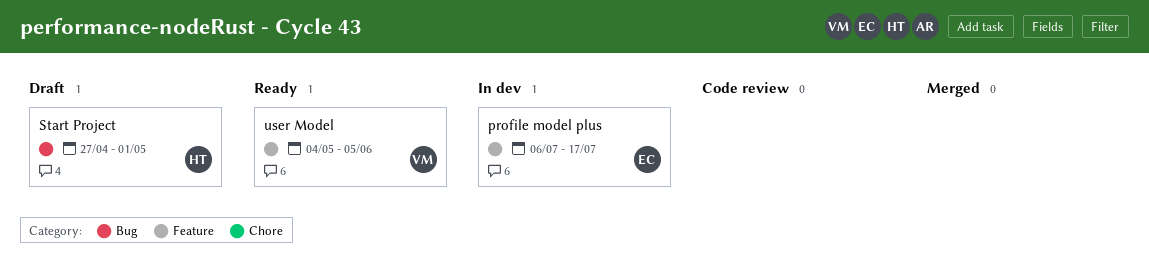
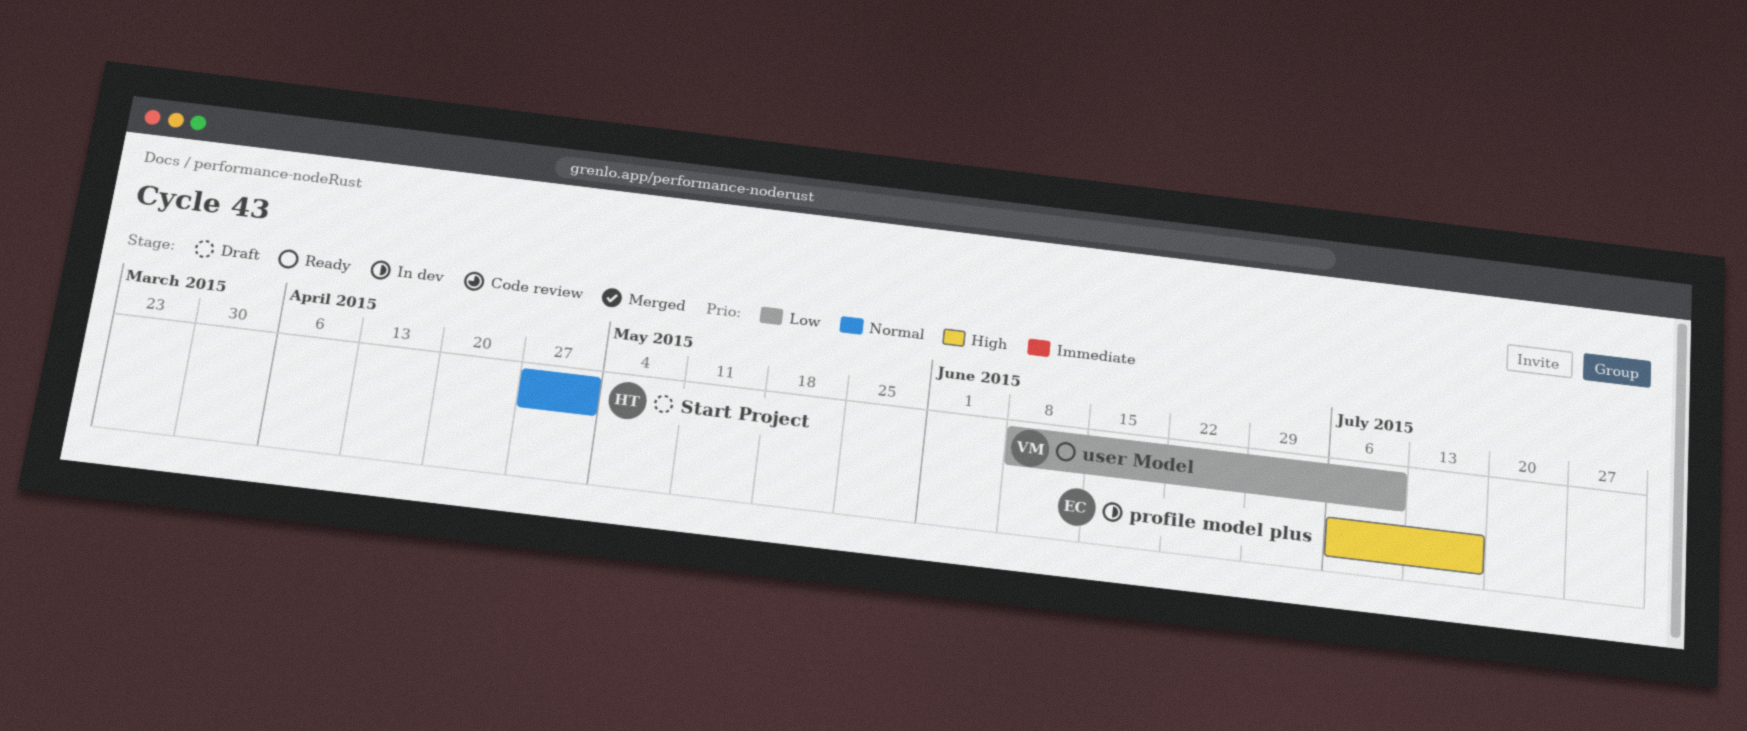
user Model, start: May 4 -> Jun 8
user Model, due: Jun 5 -> Jul 10

